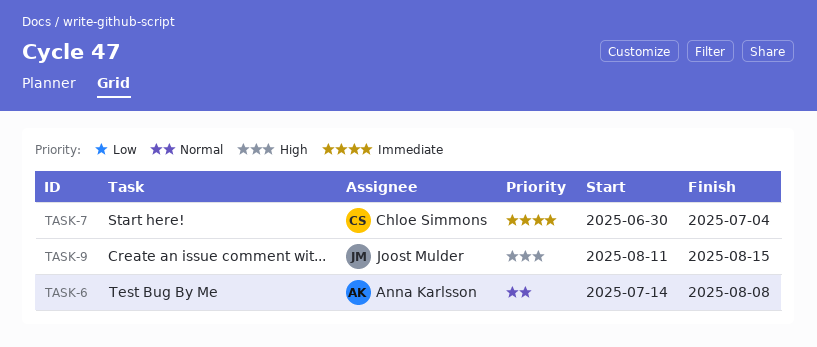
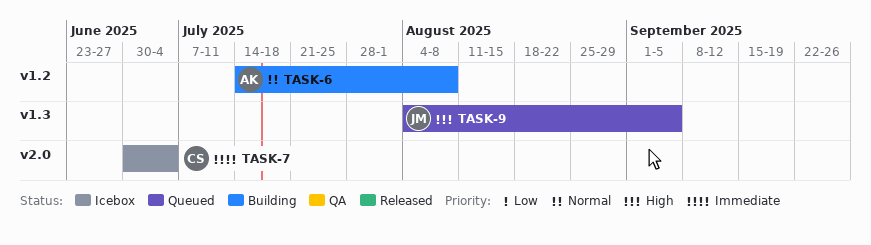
TASK-9, start: Aug 11 -> Aug 4
TASK-9, due: Aug 15 -> Sep 5

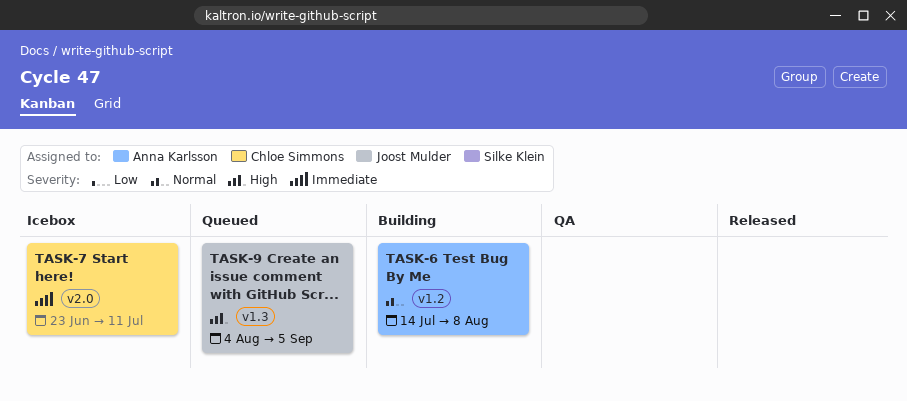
TASK-7, start: Jun 30 -> Jun 23
TASK-7, due: Jul 4 -> Jul 11

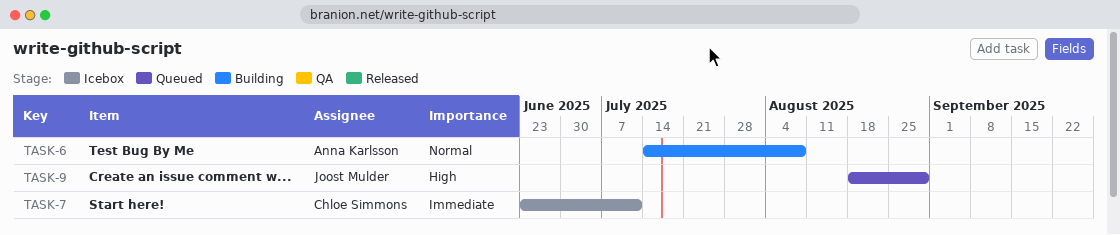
TASK-9, start: Aug 4 -> Aug 18
TASK-9, due: Sep 5 -> Aug 29

